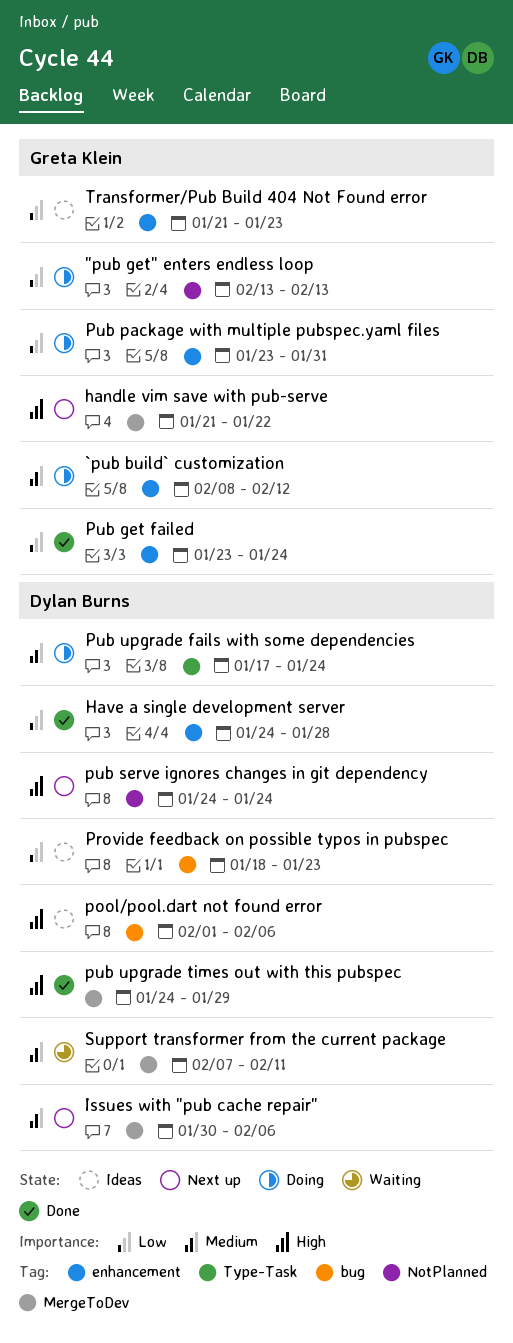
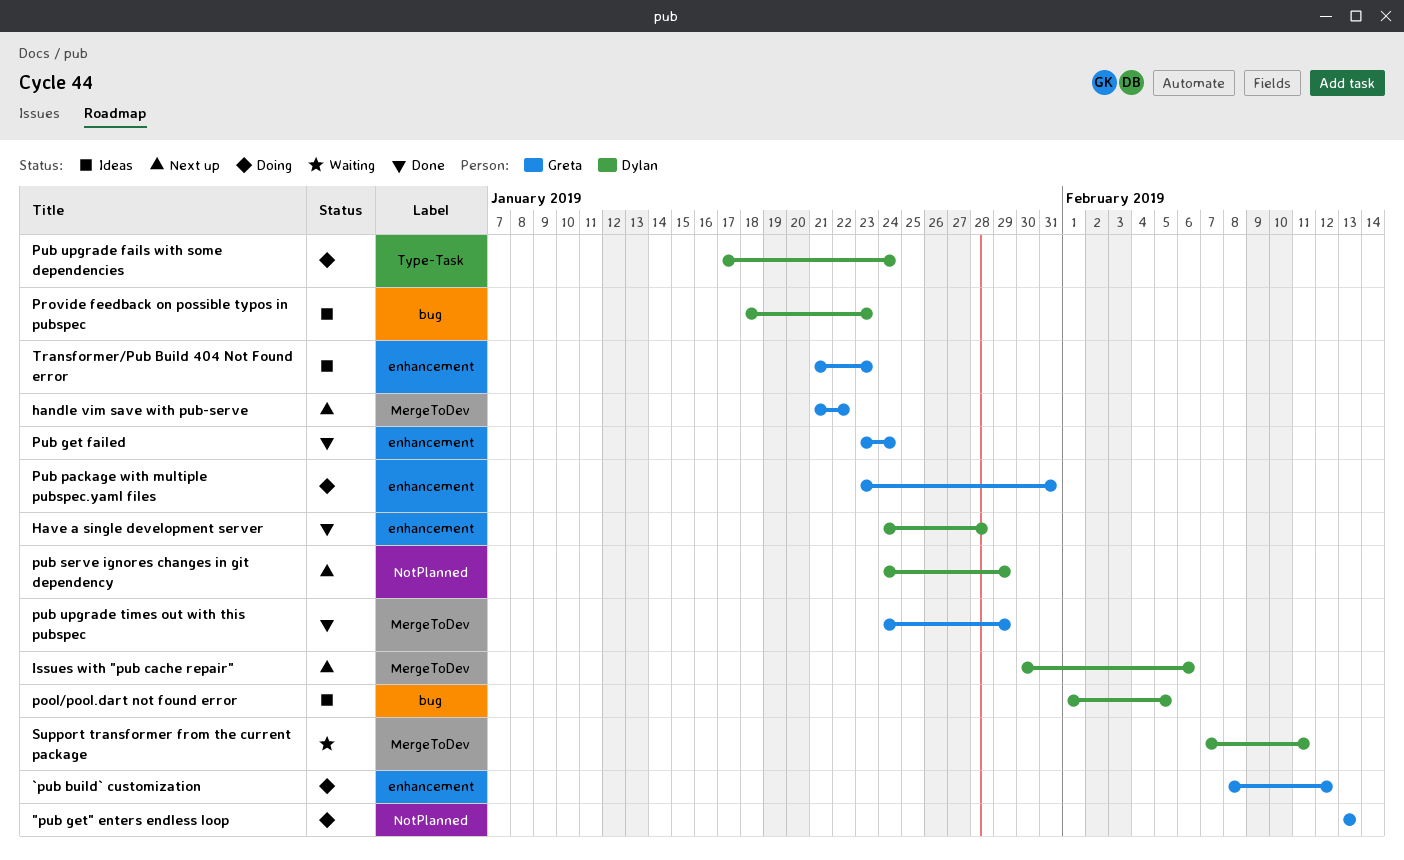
pool/pool.dart not found error, due: Feb 6 -> Feb 5
pub serve ignores changes in git dependency, due: Jan 24 -> Jan 29
pub upgrade times out with this pubspec, owner: Dylan Burns -> Greta Klein

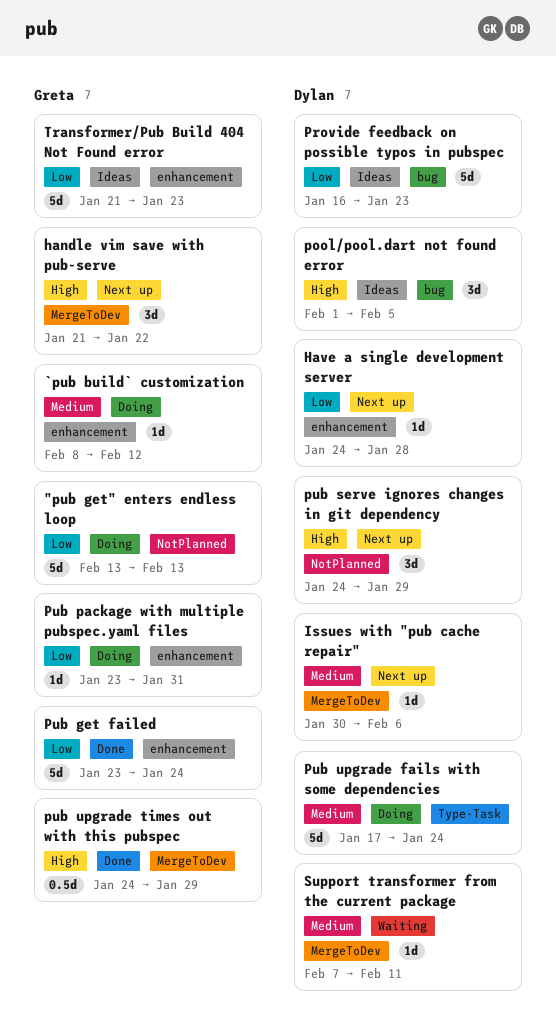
Have a single development server, status: Done -> Next up
Provide feedback on possible typos in pubspec, start: Jan 18 -> Jan 16

